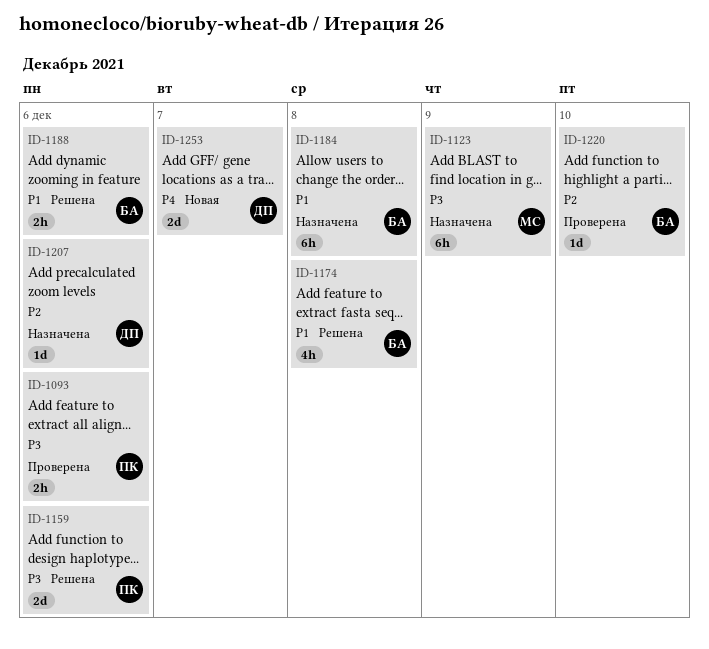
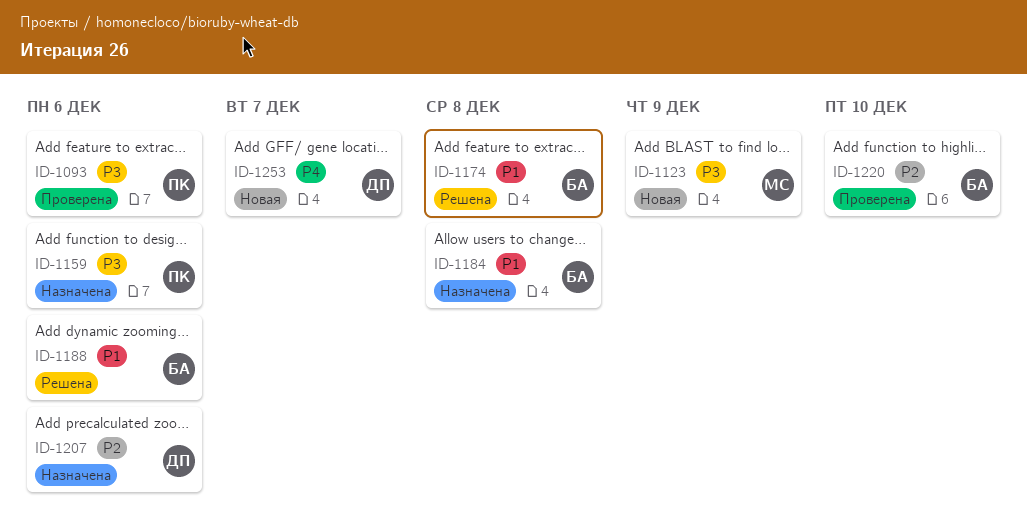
ID-1123, status: Назначена -> Новая
ID-1159, status: Решена -> Назначена

